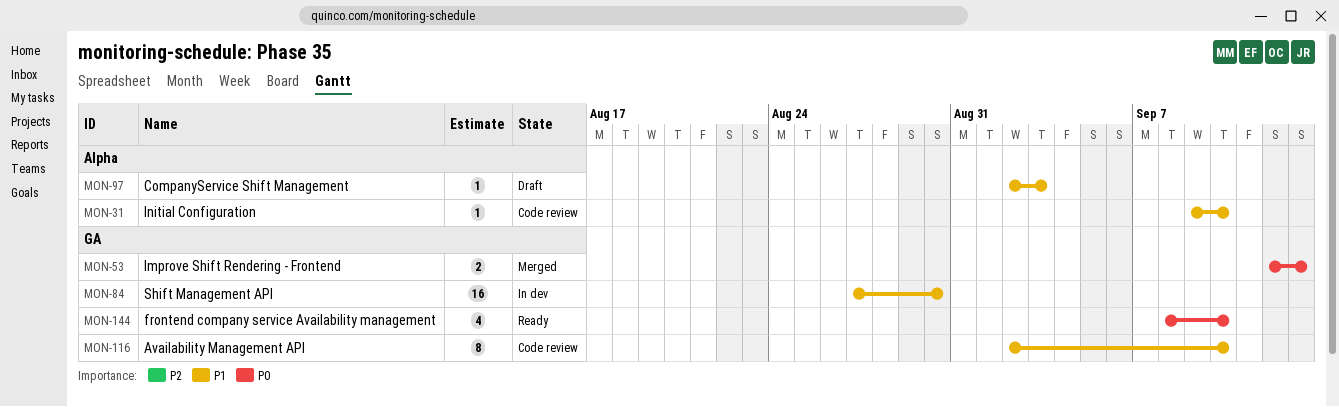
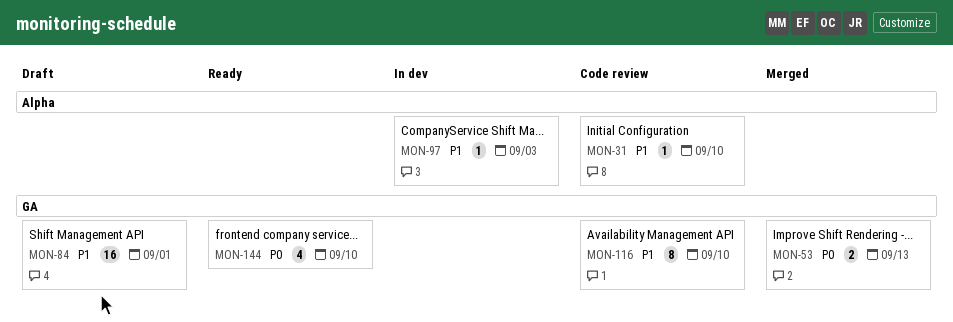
MON-84, status: In dev -> Draft
MON-84, due: Aug 30 -> Sep 1
MON-97, status: Draft -> In dev

